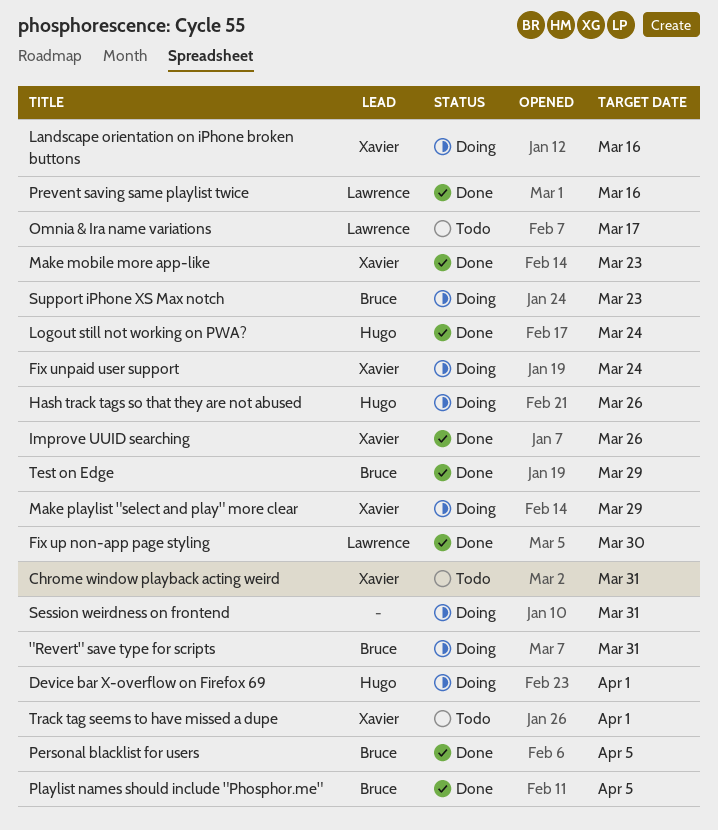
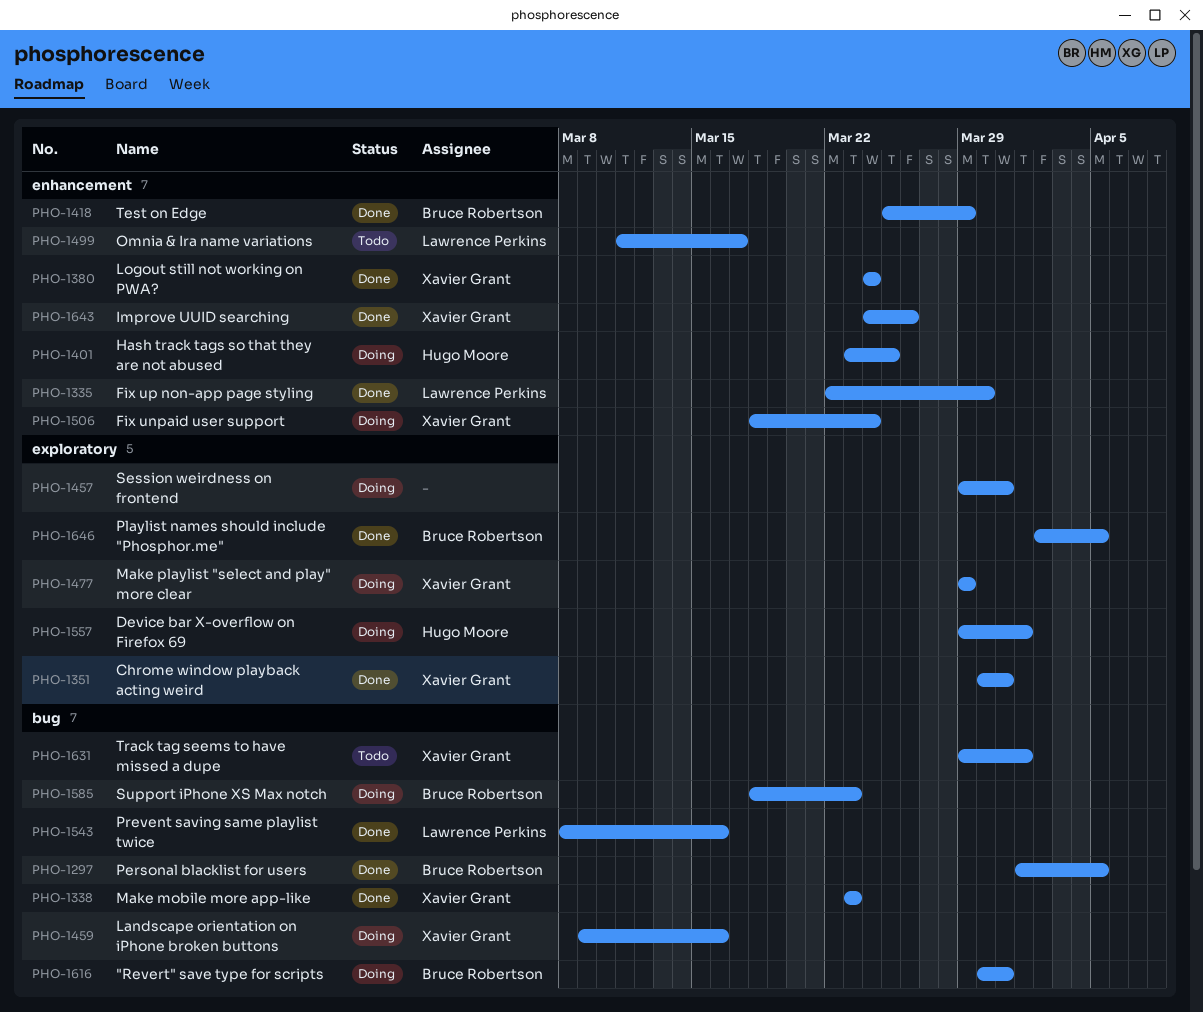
Chrome window playback acting weird, status: Todo -> Done
Hash track tags so that they are not abused, due: Mar 26 -> Mar 25
Logout still not working on PWA?, owner: Hugo Moore -> Xavier Grant

